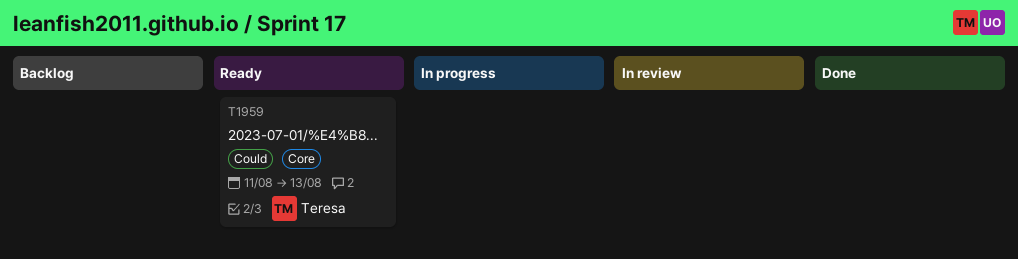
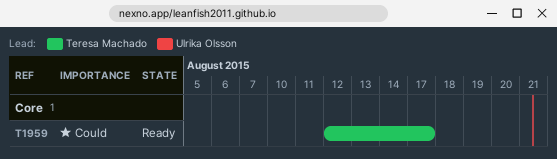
T1959, start: Aug 11 -> Aug 12
T1959, due: Aug 13 -> Aug 17

